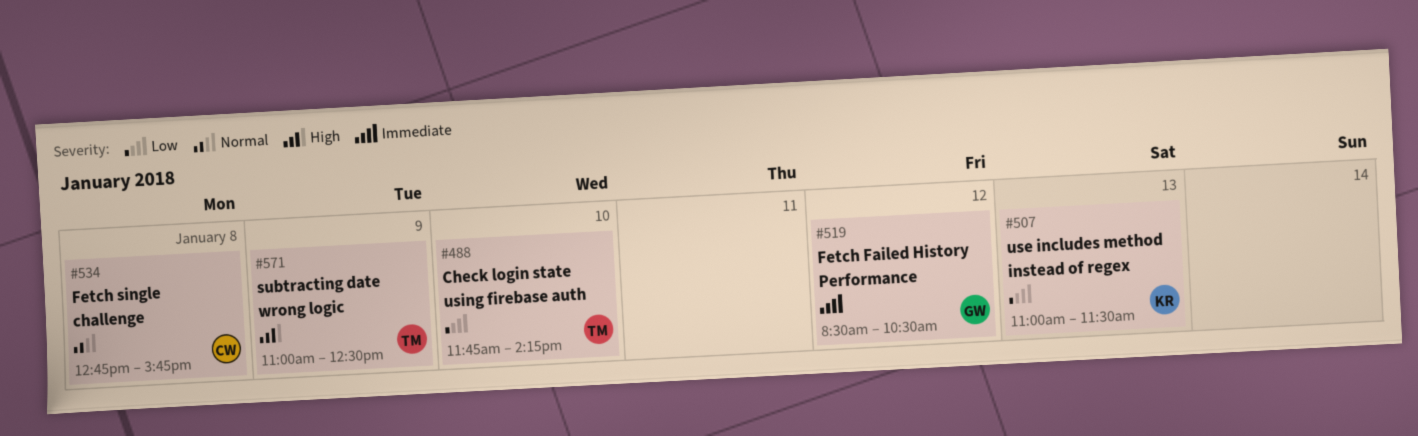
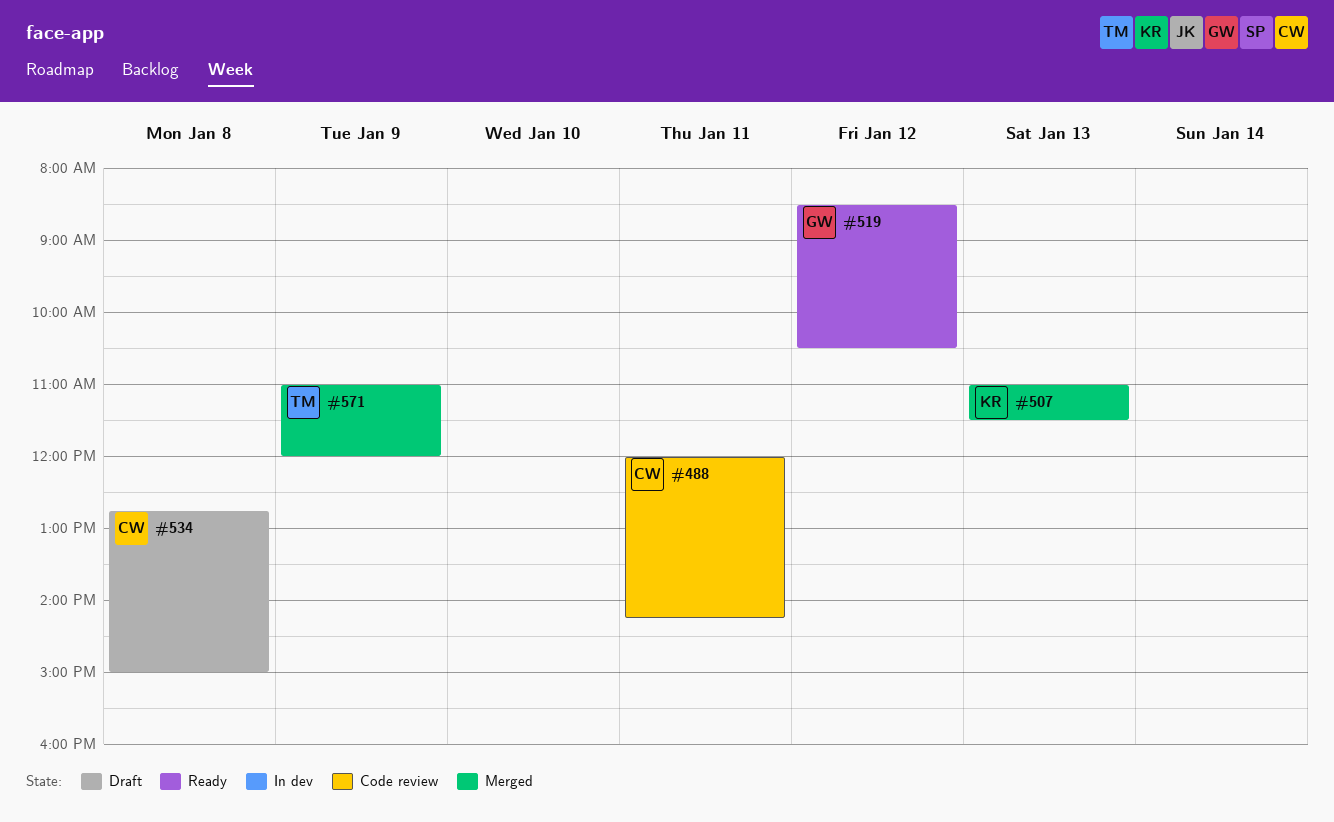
#488, owner: TM -> CW
#488, day: Jan 10 -> Jan 11
#488, begins: 11:45 -> 12:00
#534, ends: 15:45 -> 15:00
#571, ends: 12:30 -> 12:00

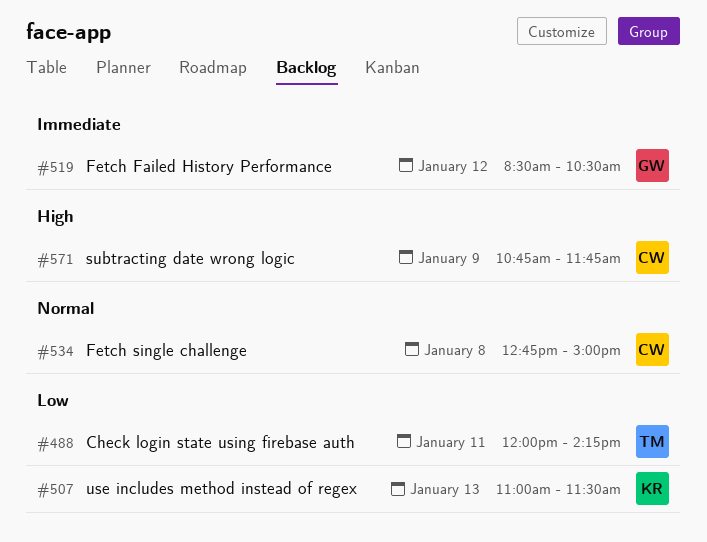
#488, owner: CW -> TM
#571, owner: TM -> CW
#571, begins: 11:00 -> 10:45
#571, ends: 12:00 -> 11:45

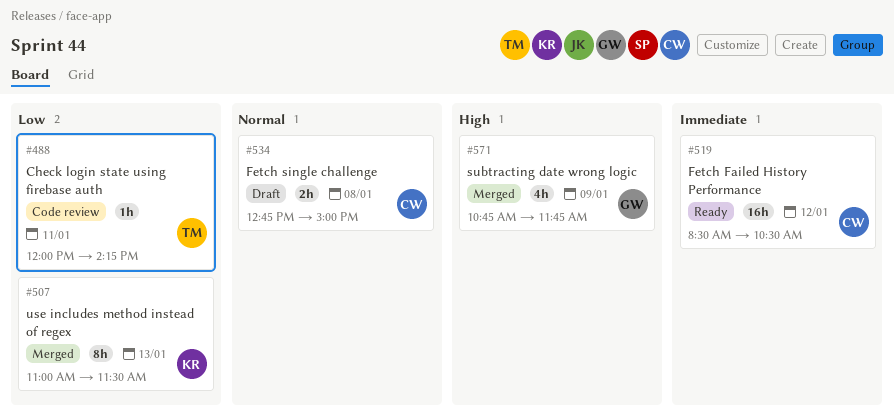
#519, owner: GW -> CW
#571, owner: CW -> GW

